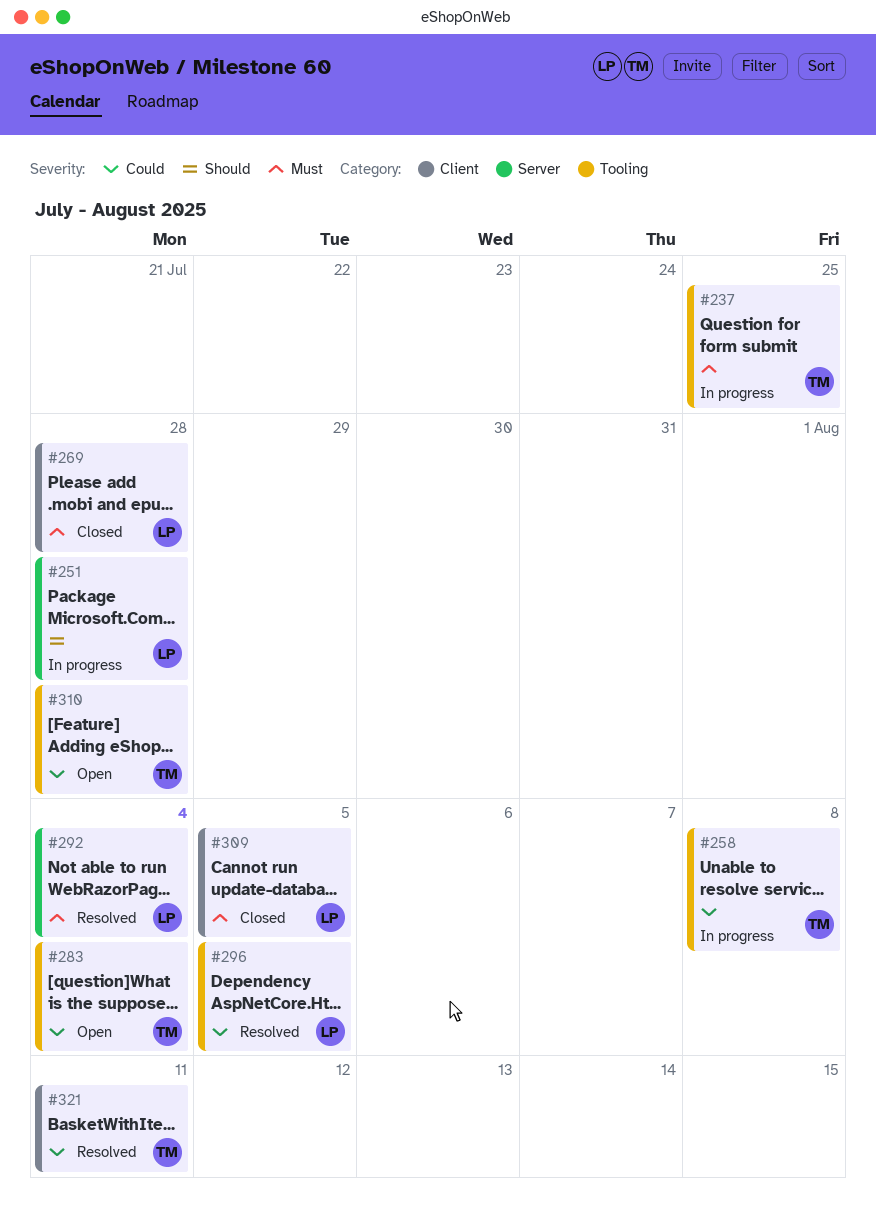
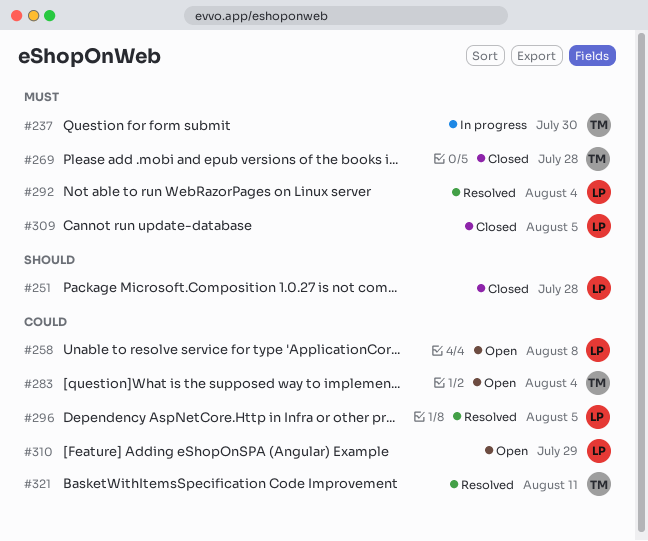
#237, due: Jul 25 -> Jul 30
#251, status: In progress -> Closed
#258, status: In progress -> Open
#258, owner: TM -> LP
#269, owner: LP -> TM
#310, owner: TM -> LP
#310, due: Jul 28 -> Jul 29

